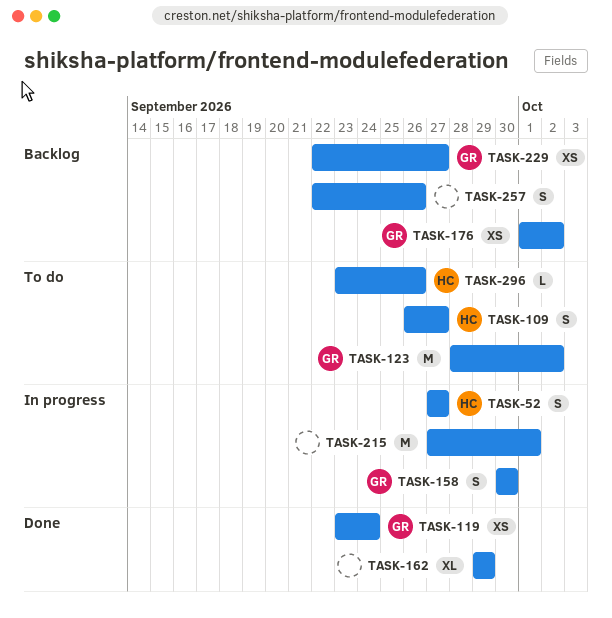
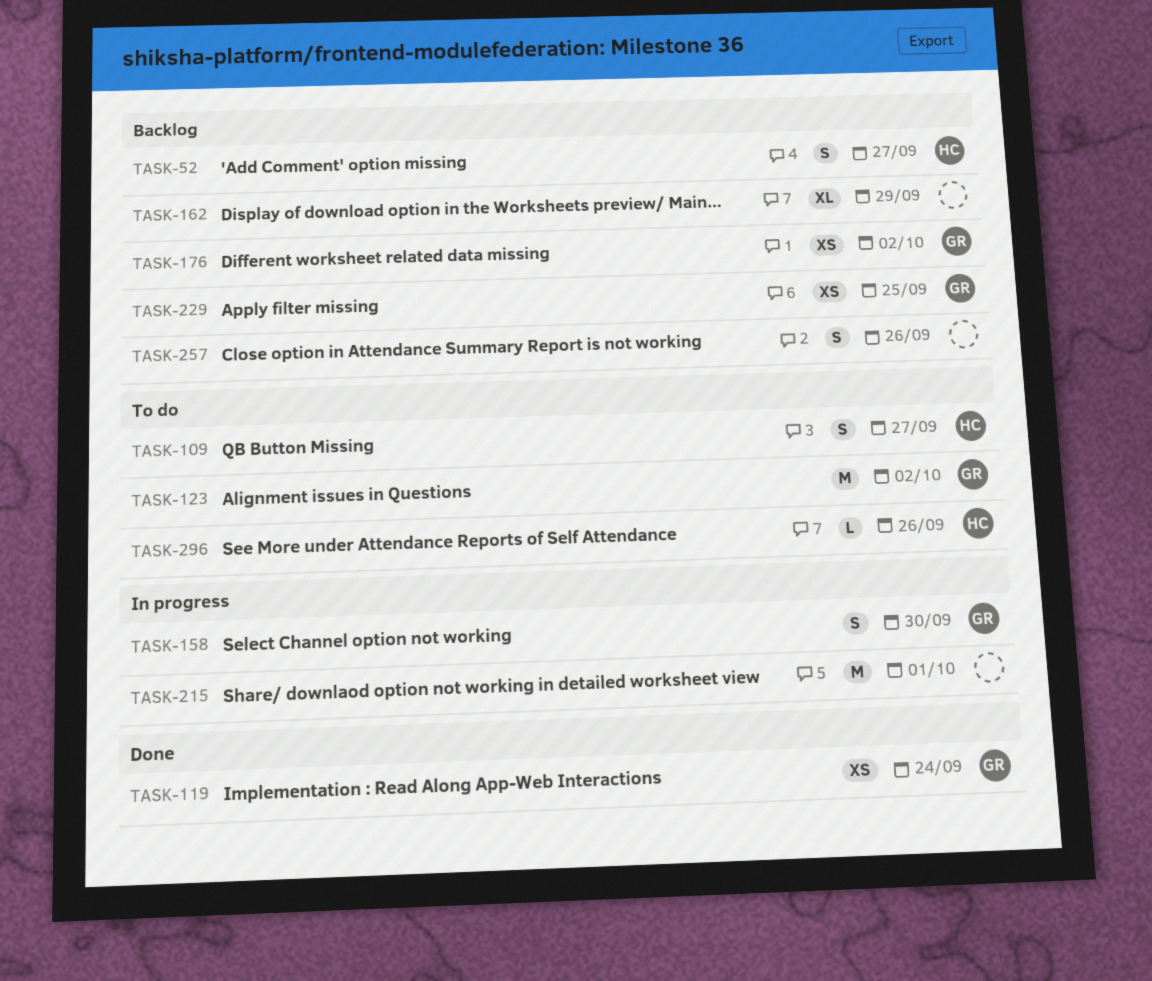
TASK-52, status: In progress -> Backlog
TASK-162, status: Done -> Backlog
TASK-229, due: Sep 27 -> Sep 25

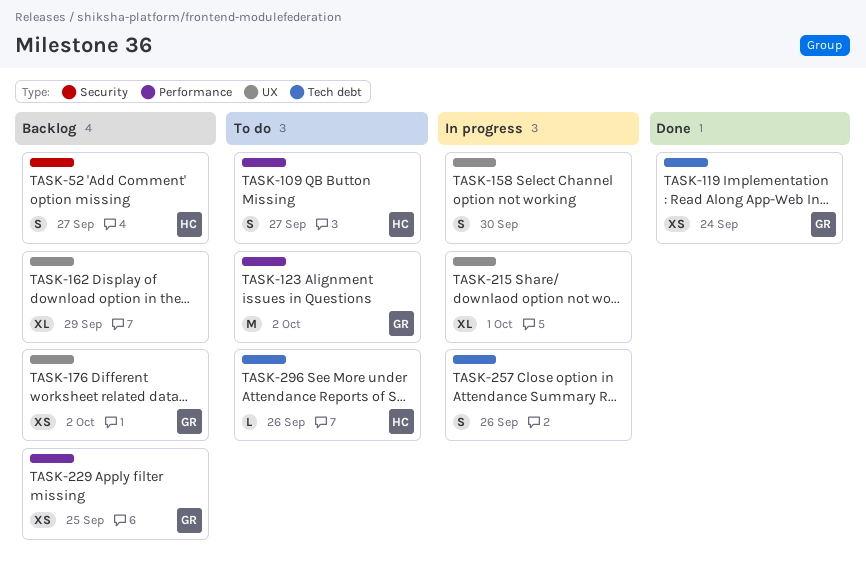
TASK-158, owner: GR -> none
TASK-215, estimate: M -> XL
TASK-257, status: Backlog -> In progress

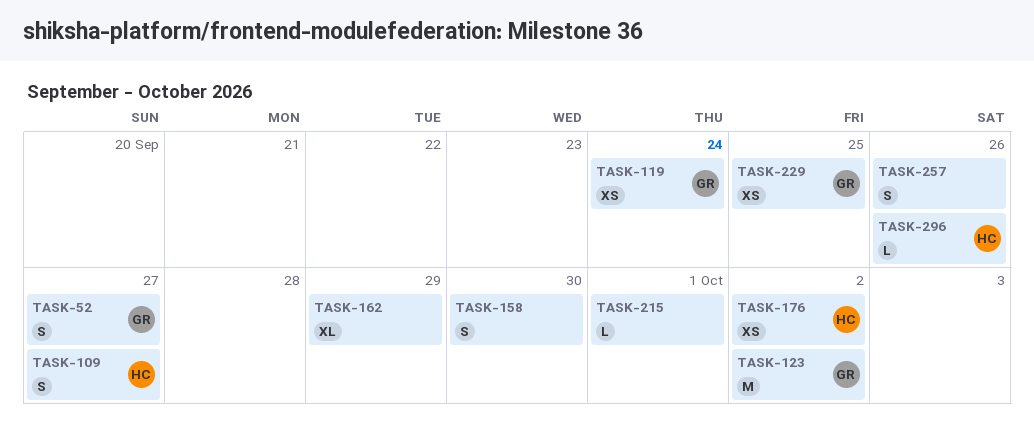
TASK-52, owner: HC -> GR
TASK-176, owner: GR -> HC
TASK-215, estimate: XL -> L

